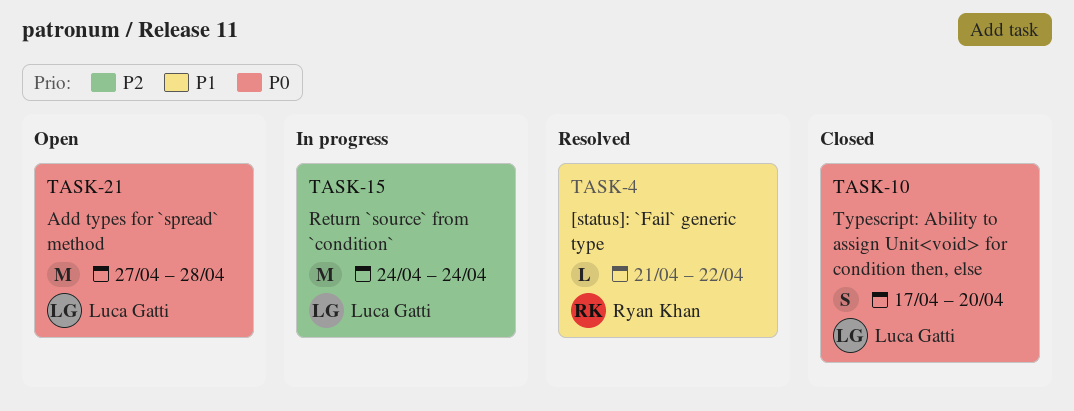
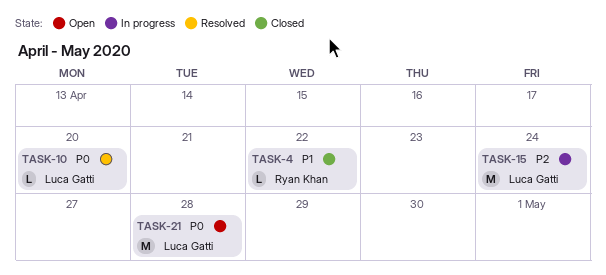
TASK-4, status: Resolved -> Closed
TASK-10, status: Closed -> Resolved
TASK-10, estimate: S -> L

